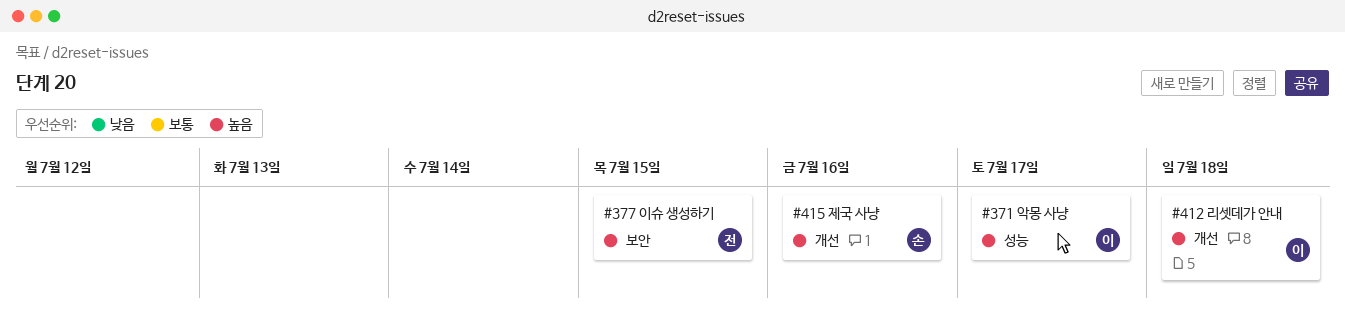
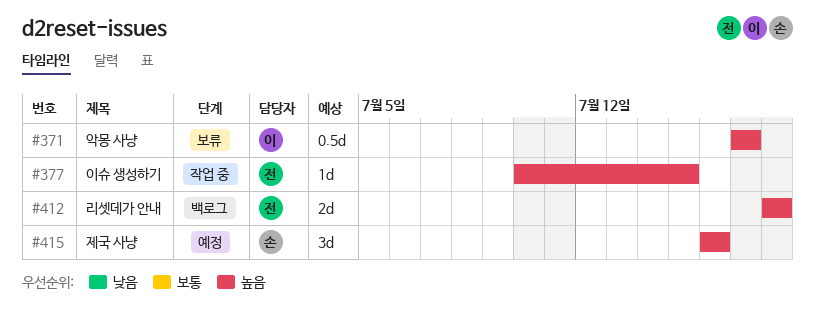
#412, owner: 이 -> 전

